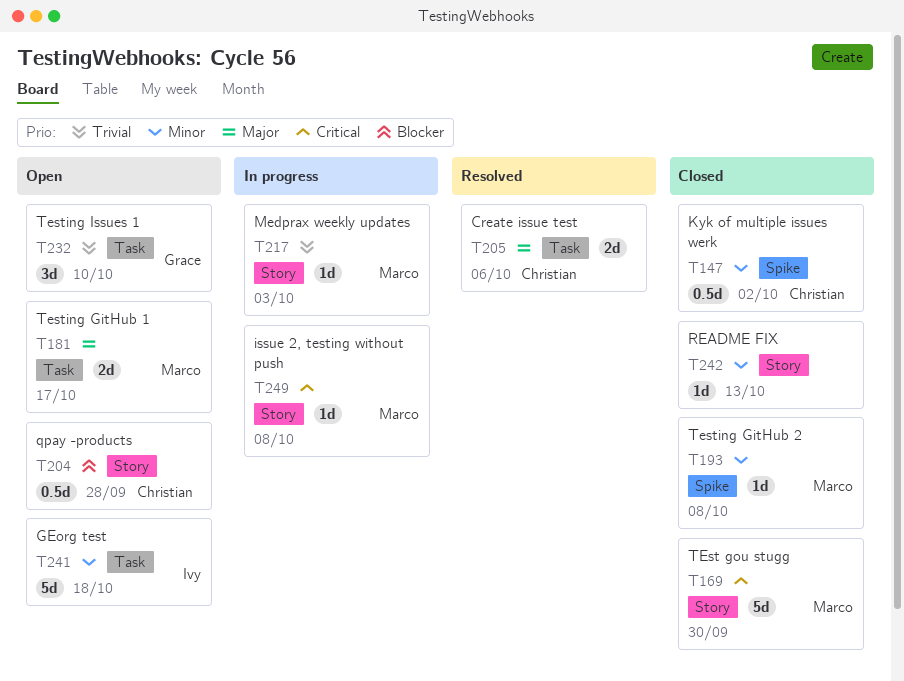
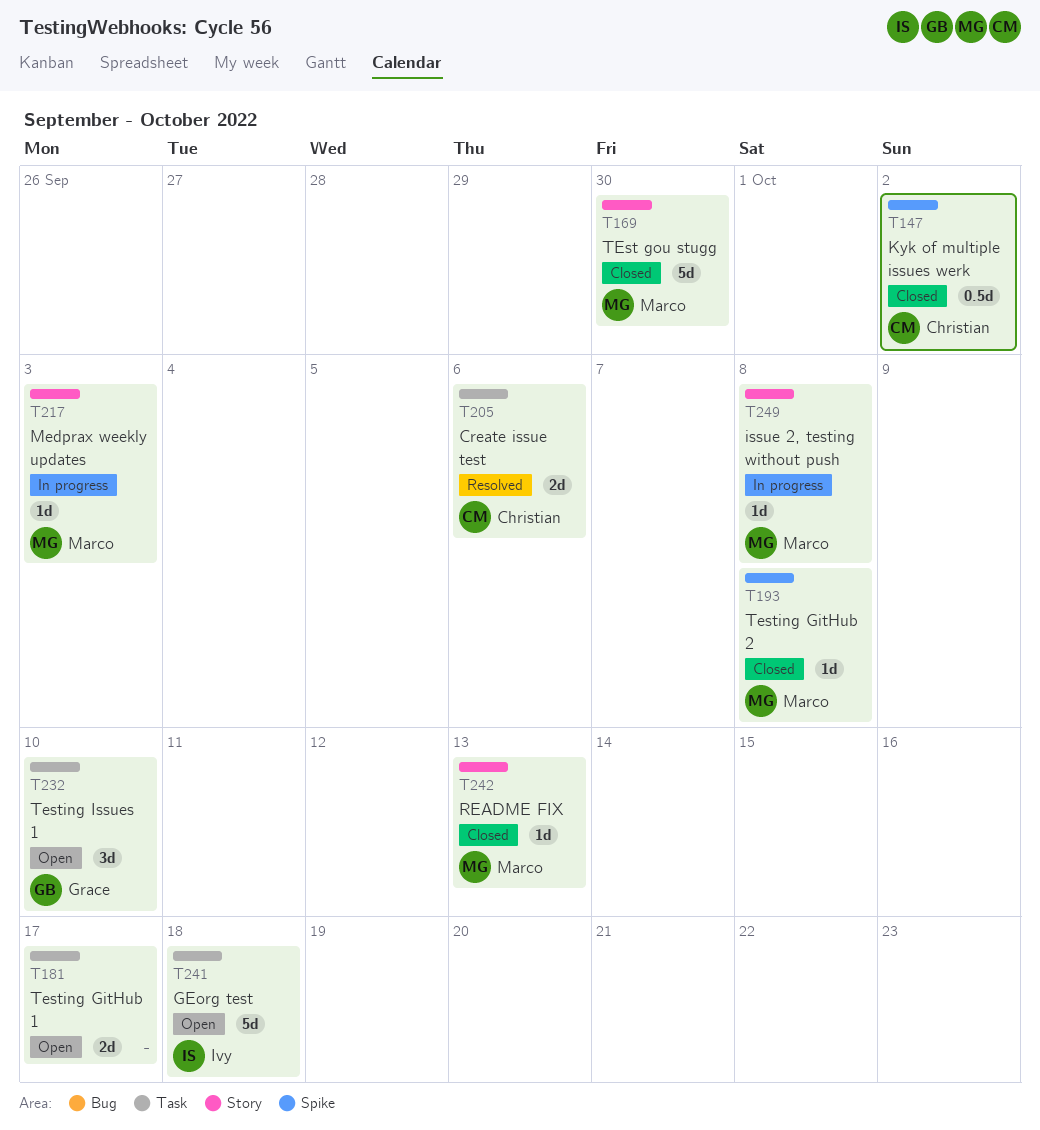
T181, owner: Marco -> none
T204: present -> none
T242, owner: none -> Marco

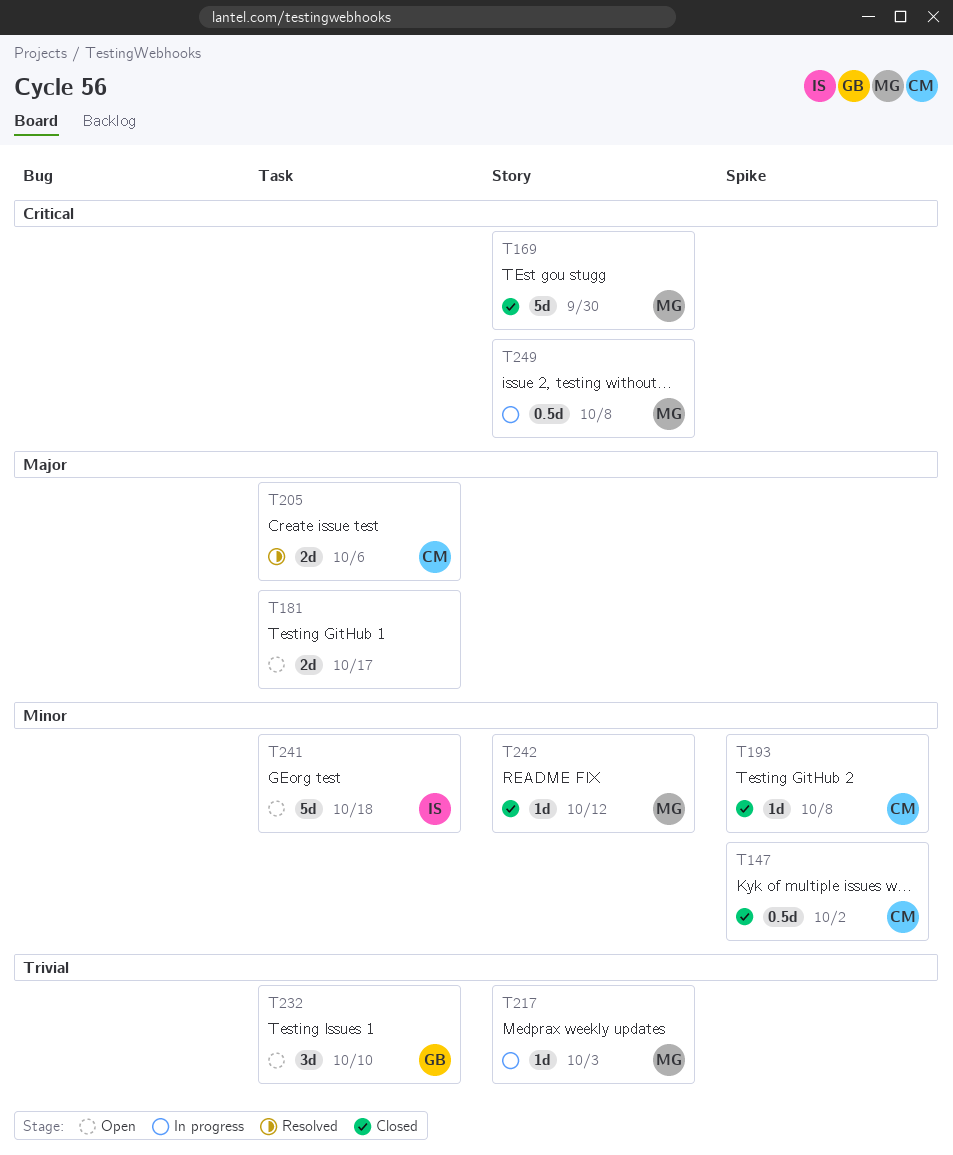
T193, owner: Marco -> Christian
T242, due: Oct 13 -> Oct 12
T249, estimate: 1d -> 0.5d

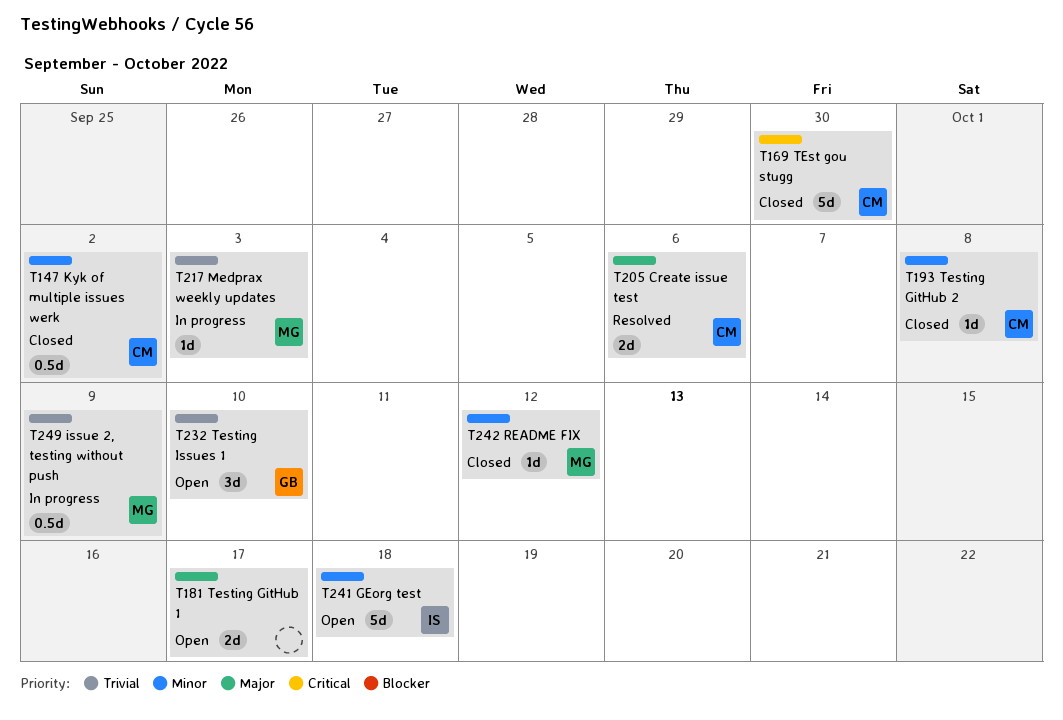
T169, owner: MG -> CM
T249, priority: Critical -> Trivial
T249, due: Oct 8 -> Oct 9

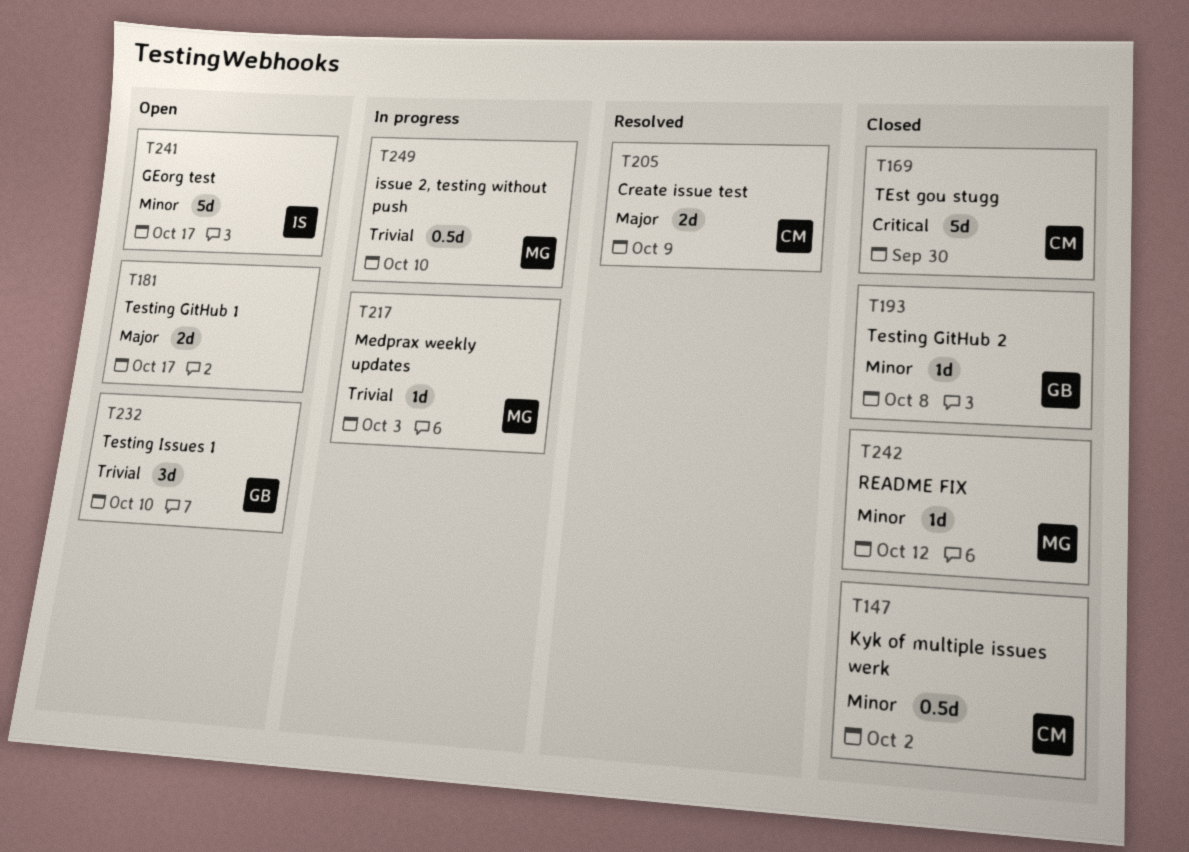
T193, owner: CM -> GB
T205, due: Oct 6 -> Oct 9
T241, due: Oct 18 -> Oct 17
T249, due: Oct 9 -> Oct 10

